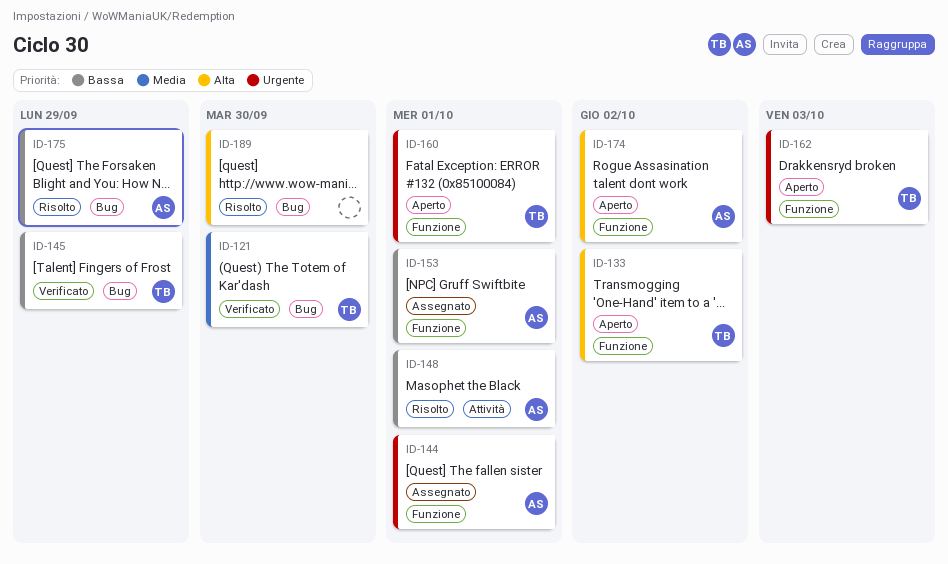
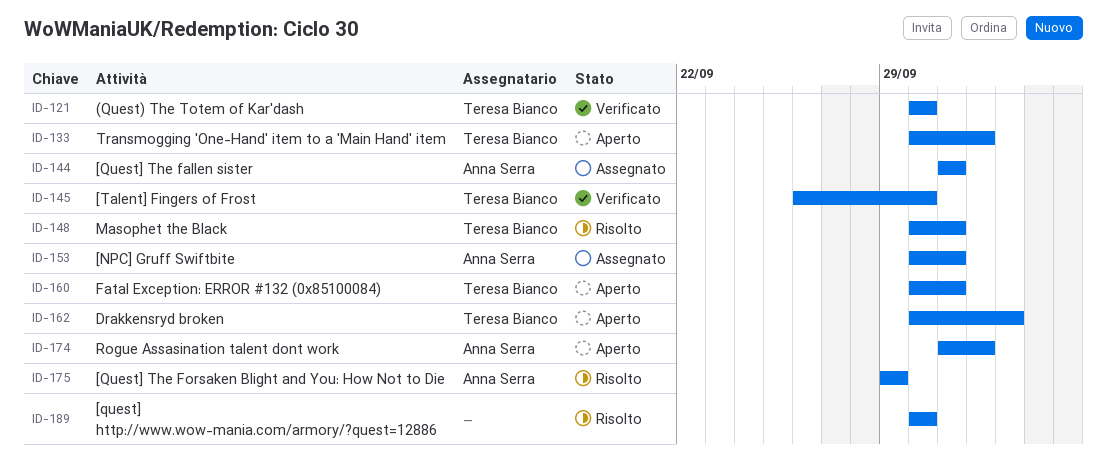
ID-145, due: Sep 29 -> Sep 30
ID-148, owner: Anna Serra -> Teresa Bianco

